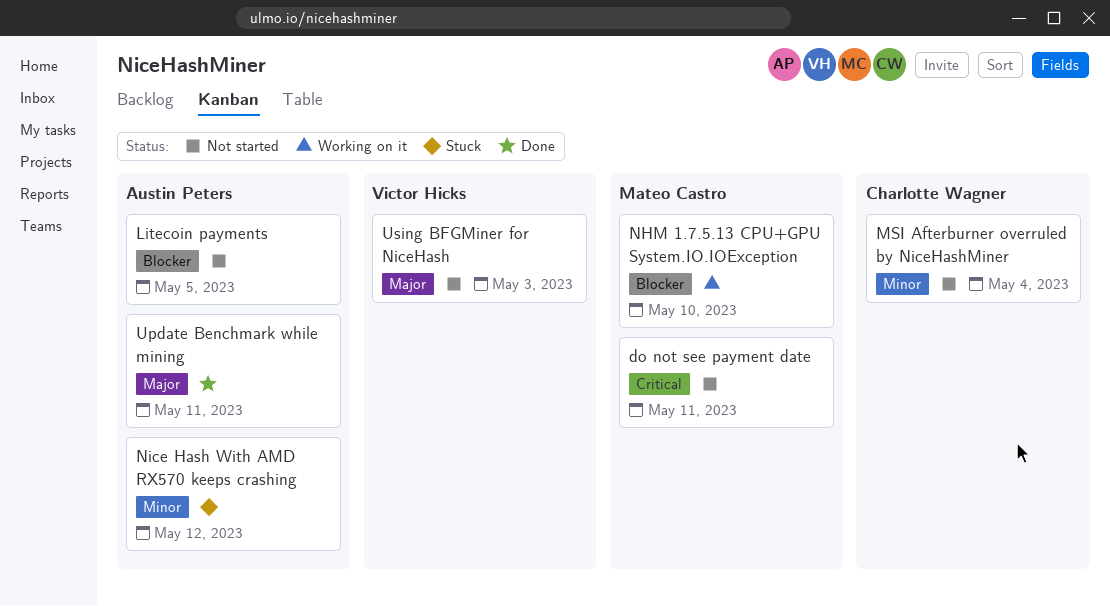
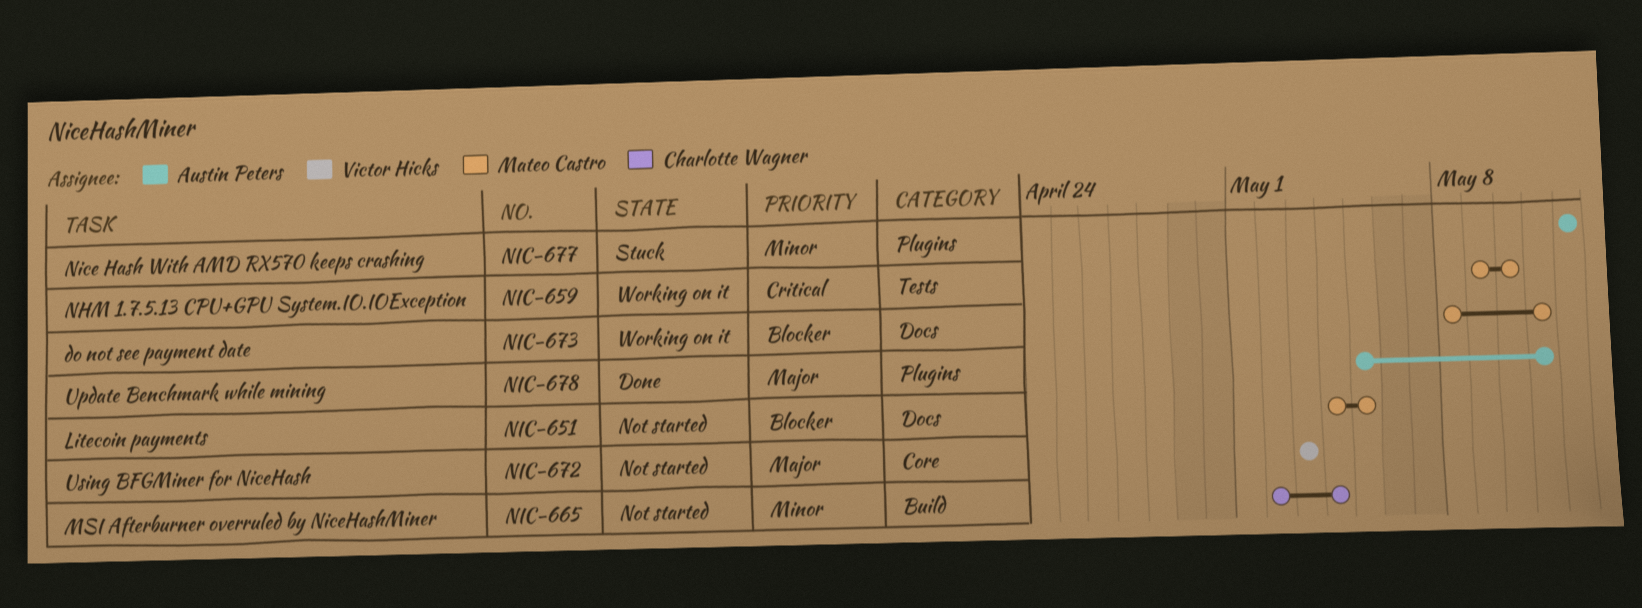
do not see payment date, status: Not started -> Working on it
do not see payment date, priority: Critical -> Blocker
Litecoin payments, owner: Austin Peters -> Mateo Castro
NHM 1.7.5.13 CPU+GPU System.IO.IOException, priority: Blocker -> Critical

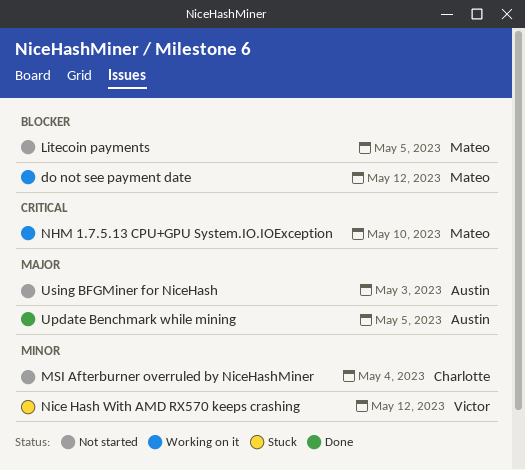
do not see payment date, due: May 11 -> May 12
Nice Hash With AMD RX570 keeps crashing, owner: Austin Peters -> Victor Hicks
Update Benchmark while mining, due: May 11 -> May 5
Using BFGMiner for NiceHash, owner: Victor Hicks -> Austin Peters

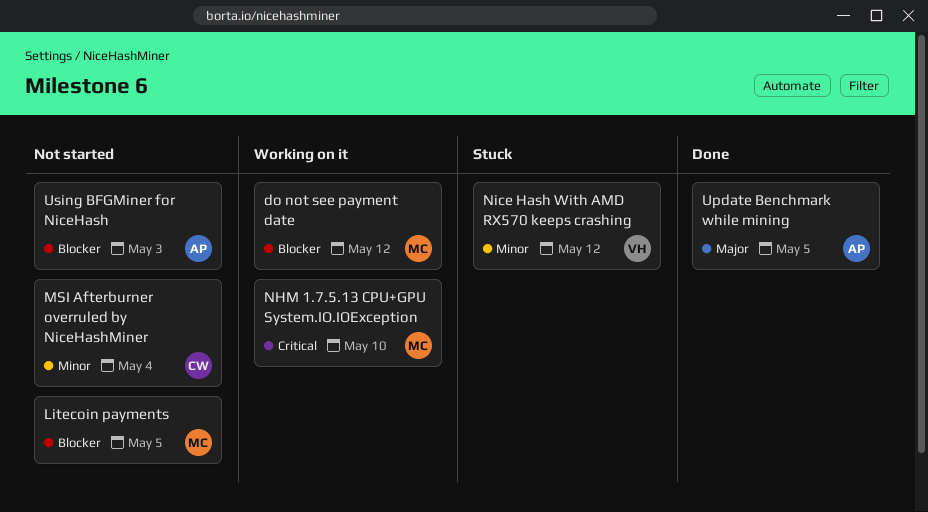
Using BFGMiner for NiceHash, priority: Major -> Blocker

